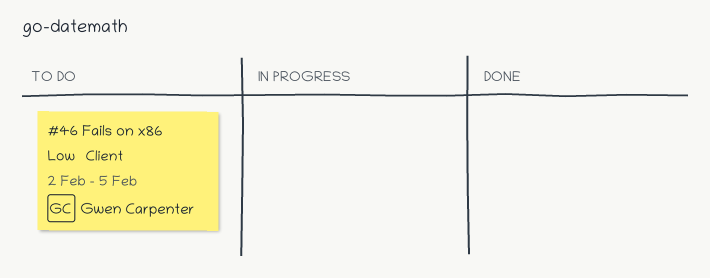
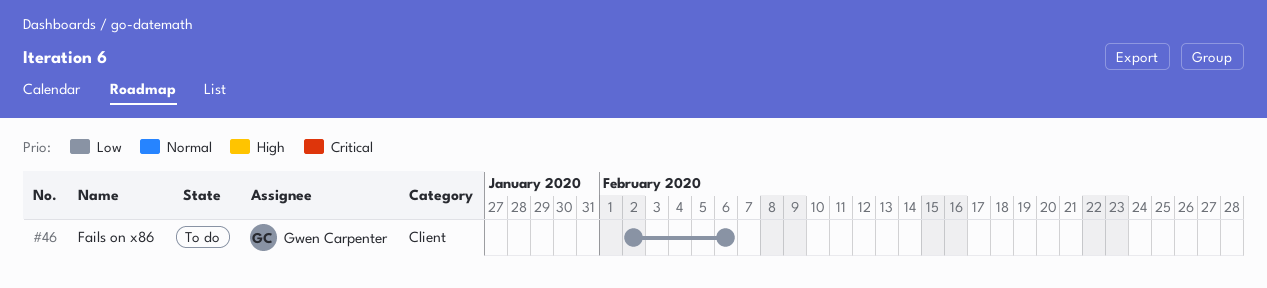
#46, due: Feb 5 -> Feb 6

